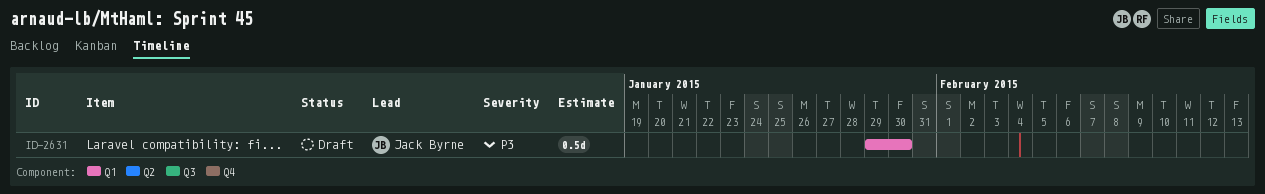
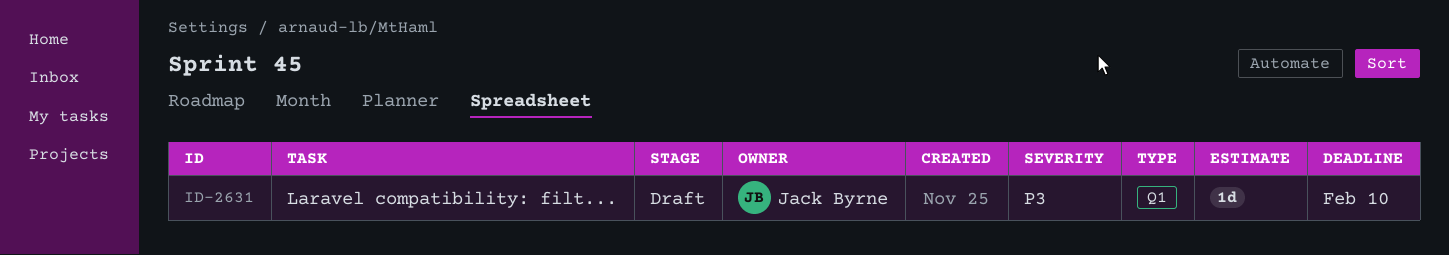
ID-2631, estimate: 0.5d -> 1d
ID-2631, due: Jan 30 -> Feb 10

